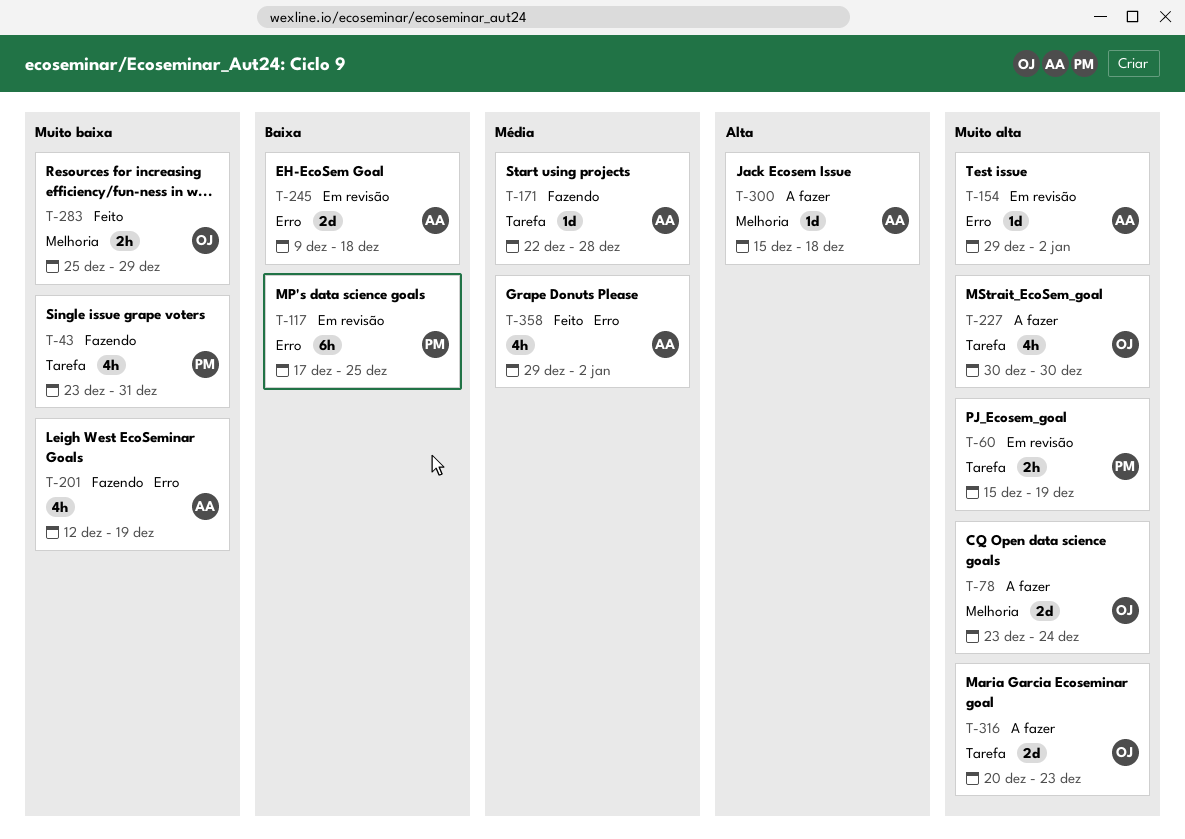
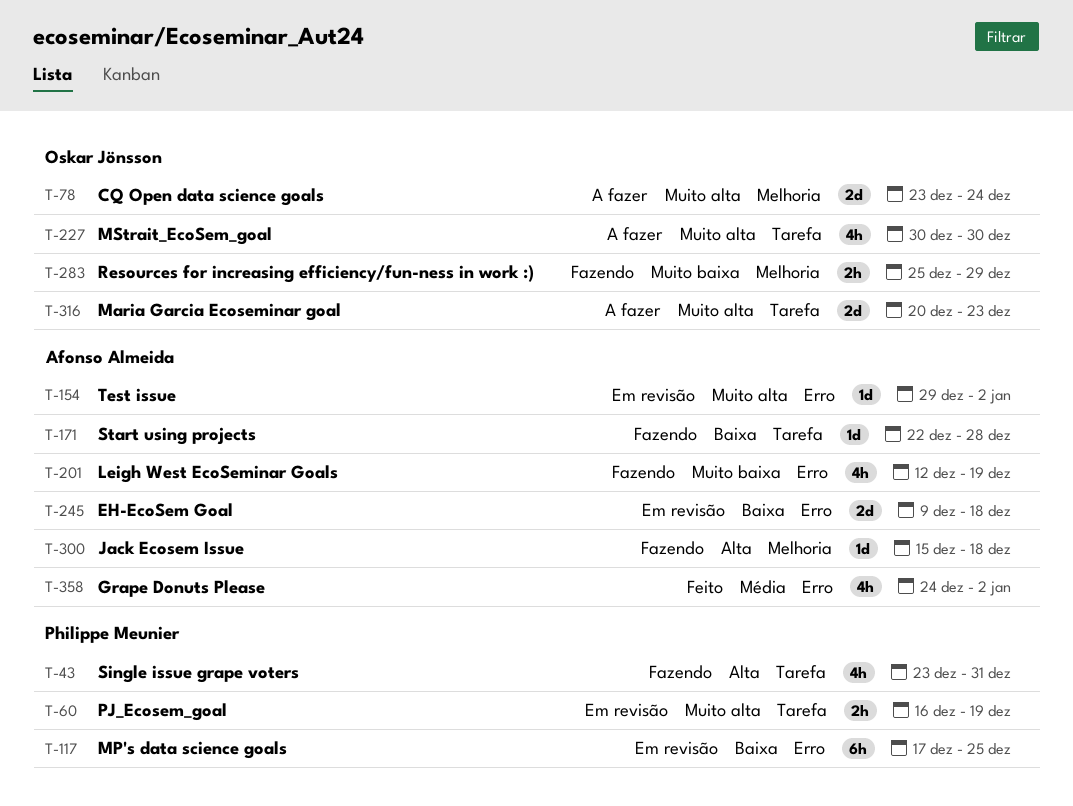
T-43, priority: Muito baixa -> Alta
T-60, start: Dec 15 -> Dec 16
T-171, priority: Média -> Baixa
T-283, status: Feito -> Fazendo
T-300, status: A fazer -> Fazendo
T-358, start: Dec 29 -> Dec 24

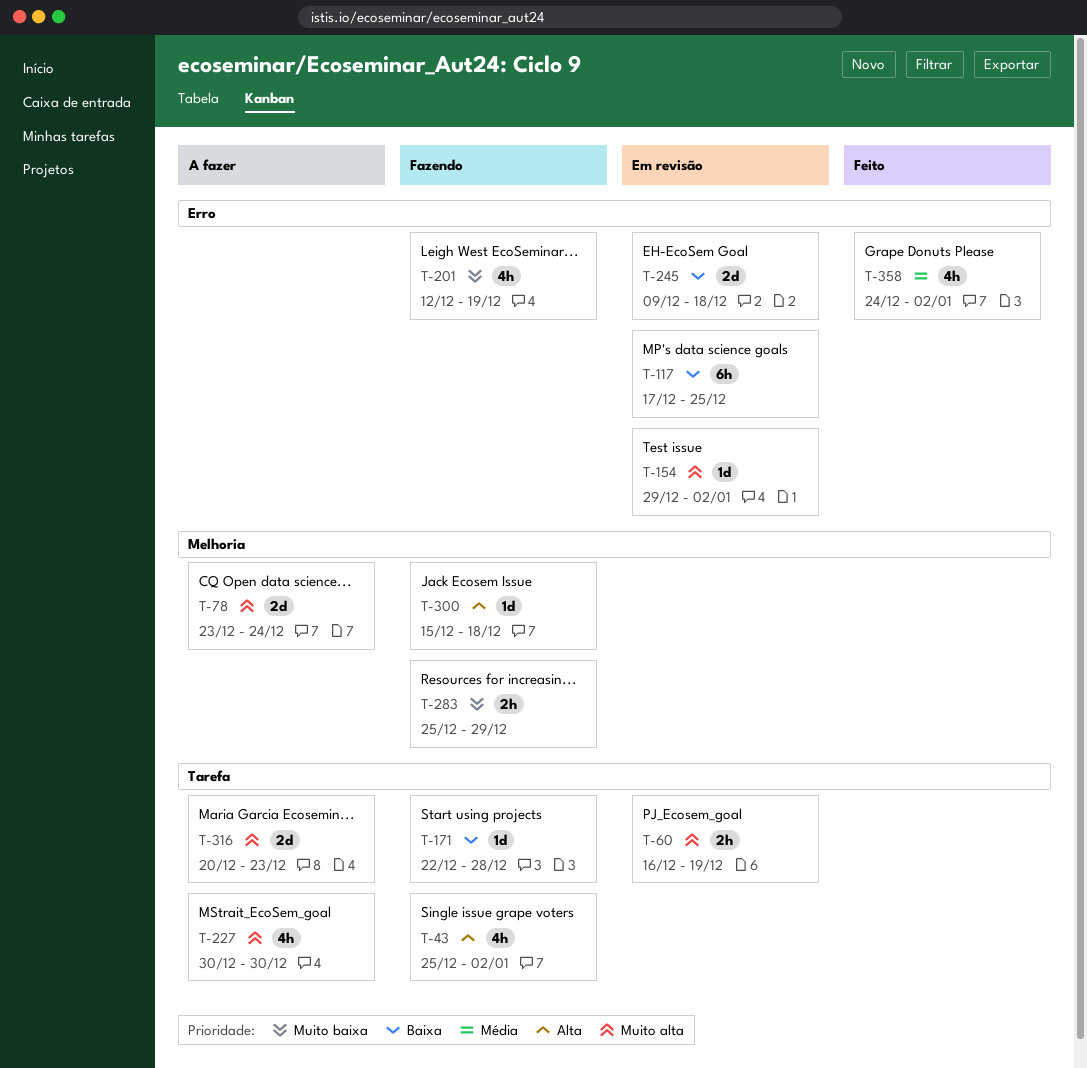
T-43, start: Dec 23 -> Dec 25
T-43, due: Dec 31 -> Jan 2

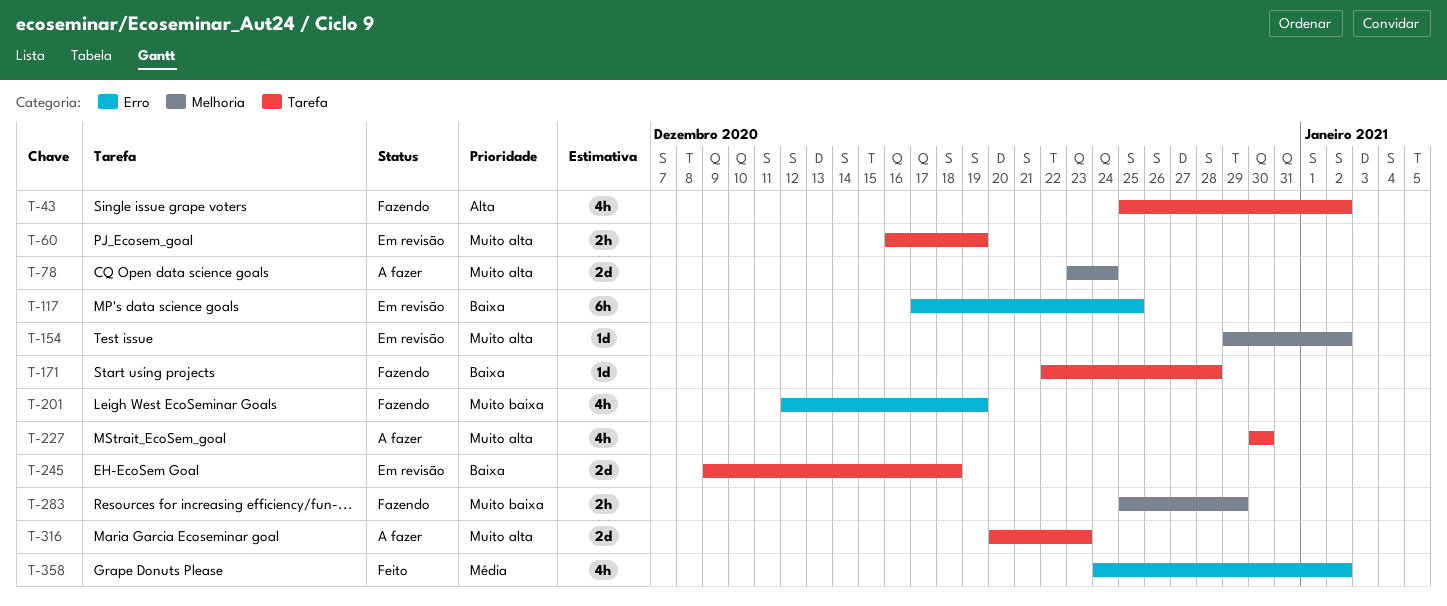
T-154, label: Erro -> Melhoria
T-245, label: Erro -> Tarefa
T-300: present -> none

